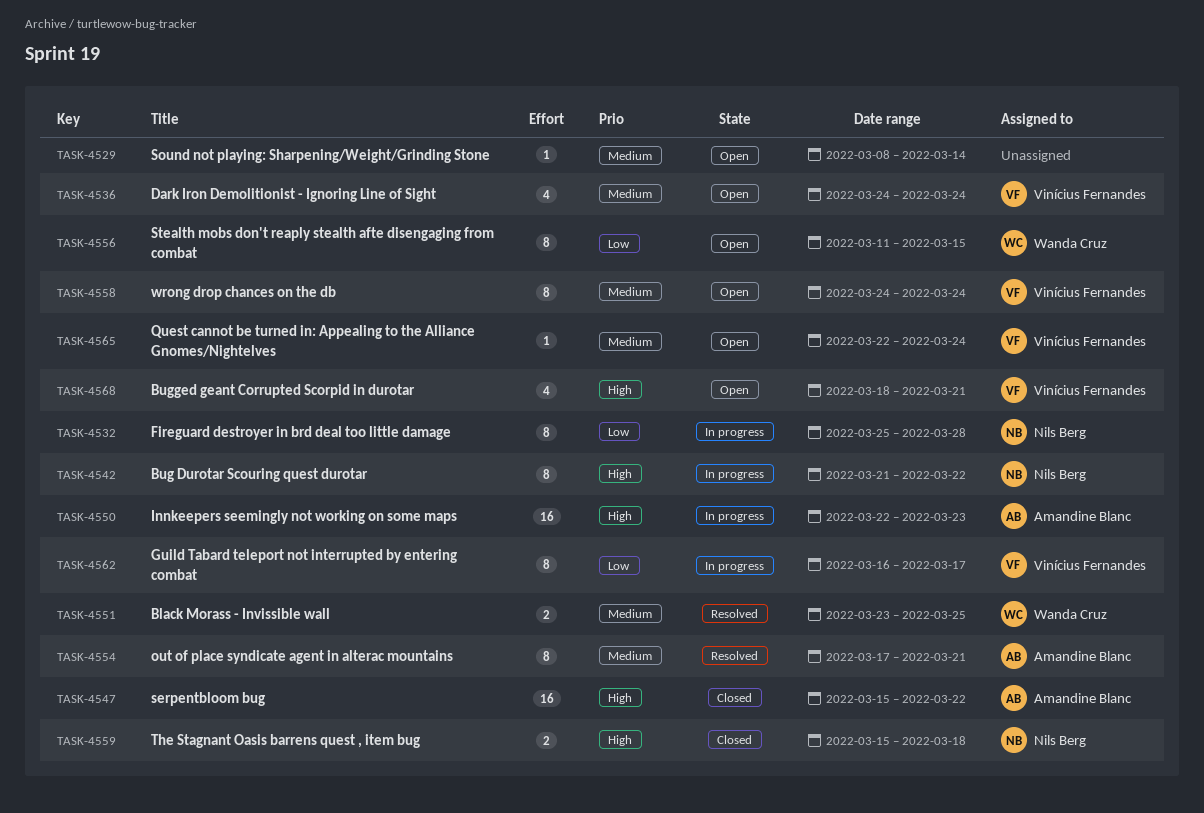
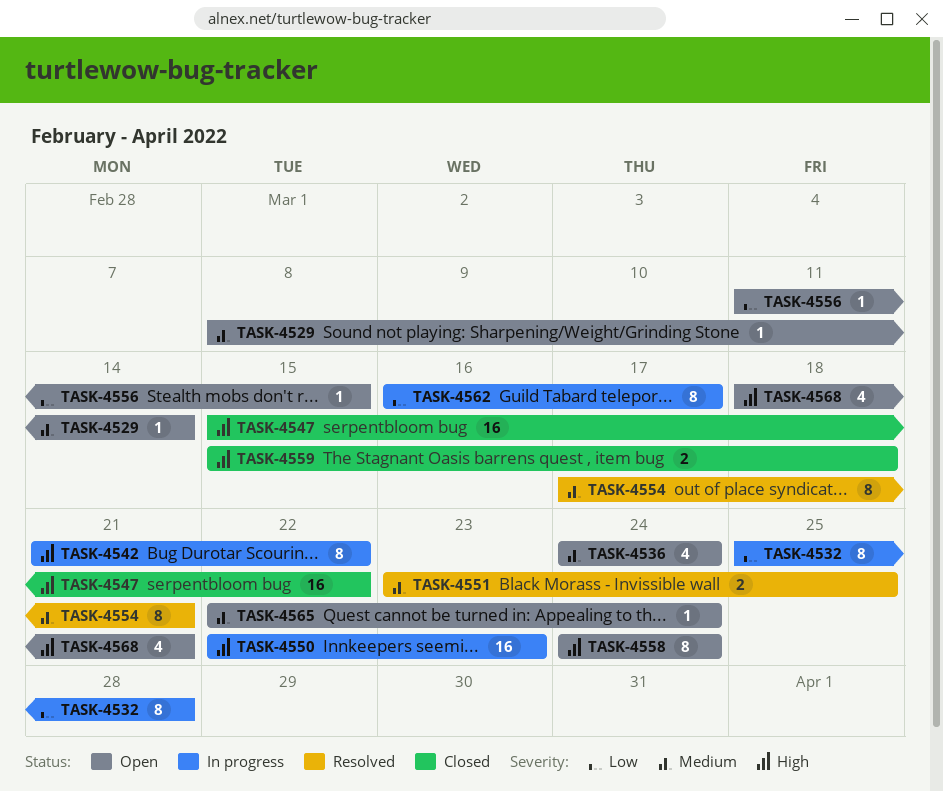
TASK-4556, estimate: 8 -> 1
TASK-4558, priority: Medium -> High

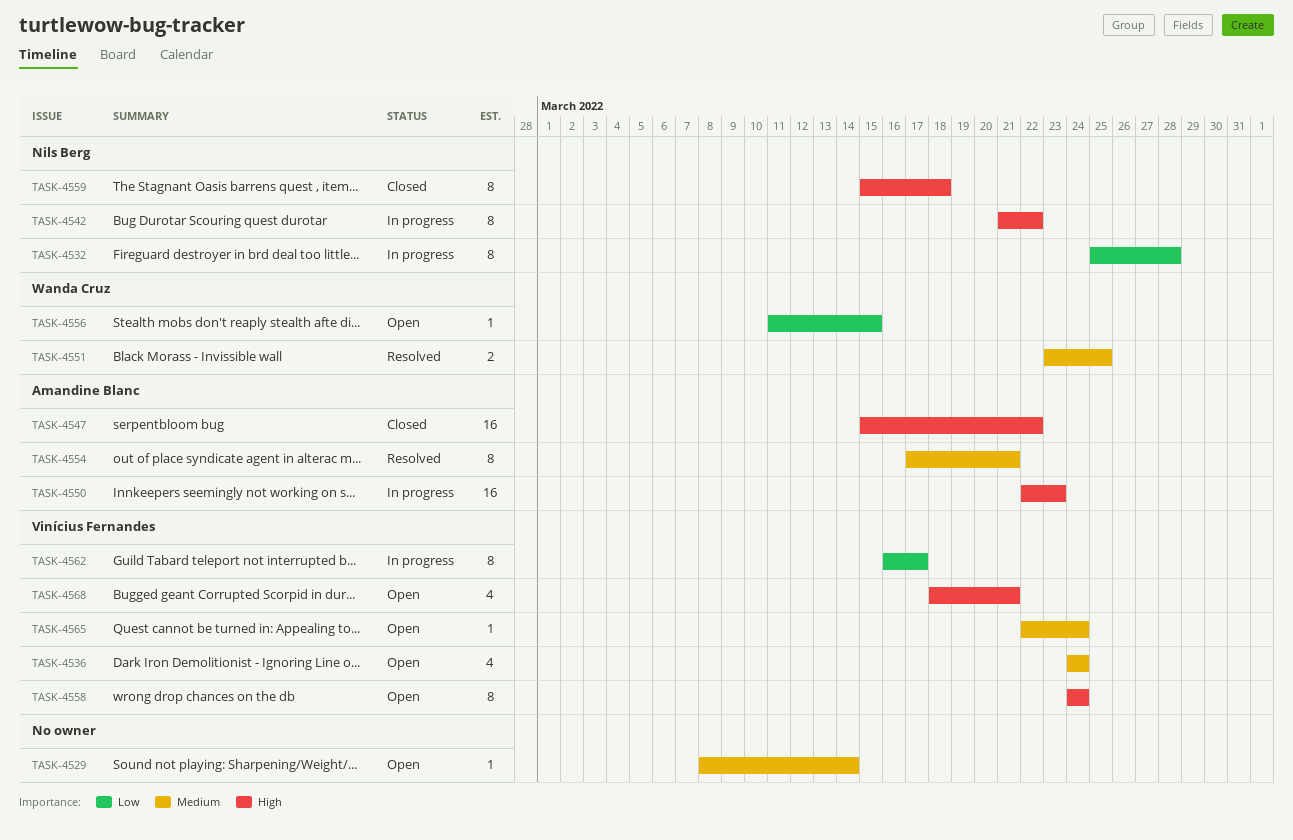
TASK-4559, estimate: 2 -> 8

